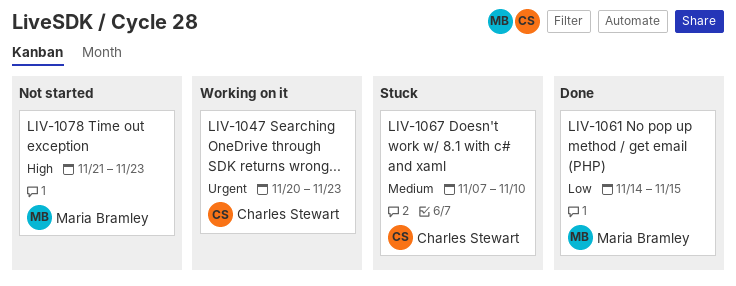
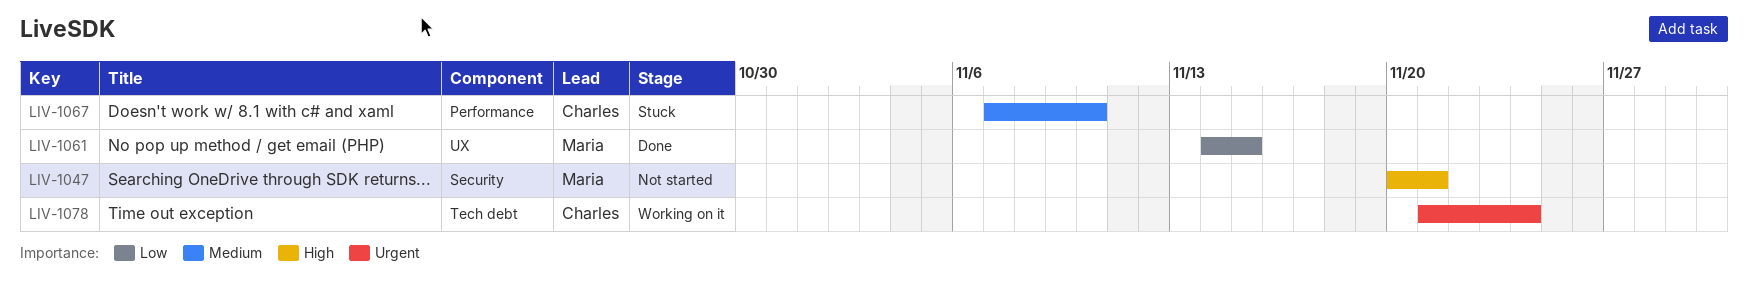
LIV-1047, status: Working on it -> Not started
LIV-1047, owner: Charles Stewart -> Maria Bramley
LIV-1047, priority: Urgent -> High
LIV-1047, due: Nov 23 -> Nov 21
LIV-1078, status: Not started -> Working on it
LIV-1078, owner: Maria Bramley -> Charles Stewart
LIV-1078, priority: High -> Urgent
LIV-1078, due: Nov 23 -> Nov 24

